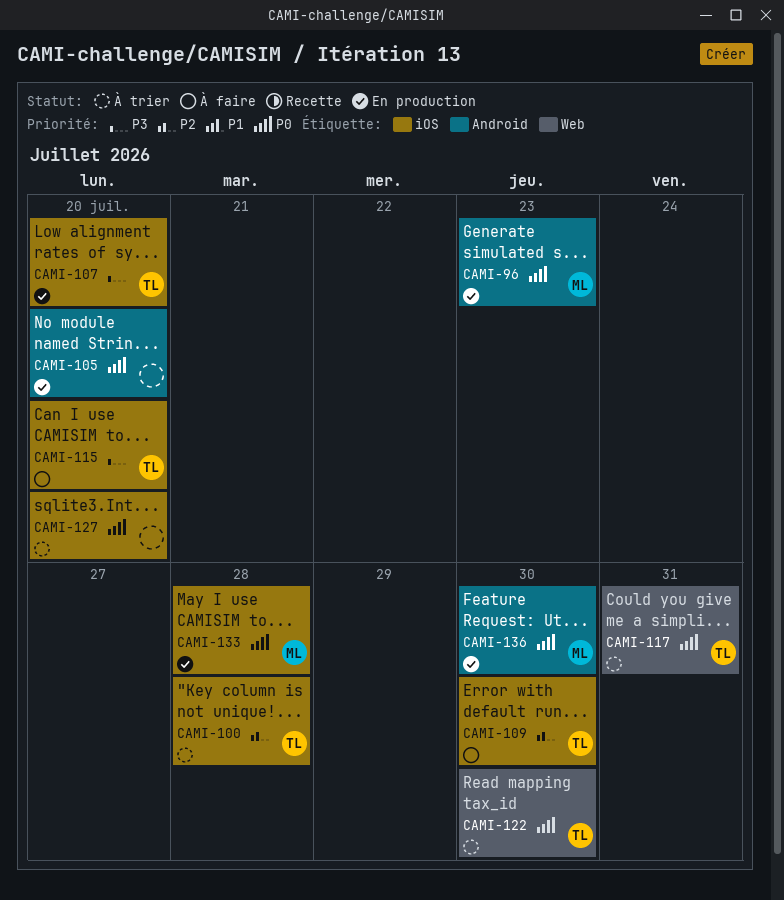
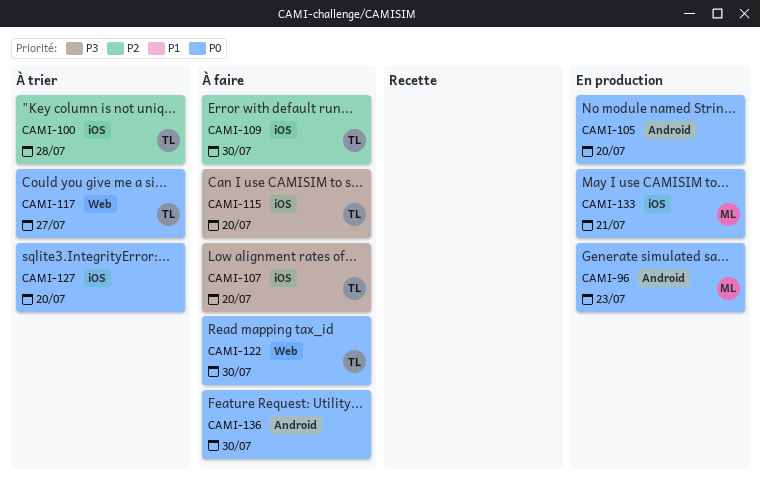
CAMI-107, status: En production -> À faire
CAMI-117, due: Jul 31 -> Jul 27
CAMI-122, status: À trier -> À faire
CAMI-133, due: Jul 28 -> Jul 21
CAMI-136, status: En production -> À faire
CAMI-136, owner: ML -> none

